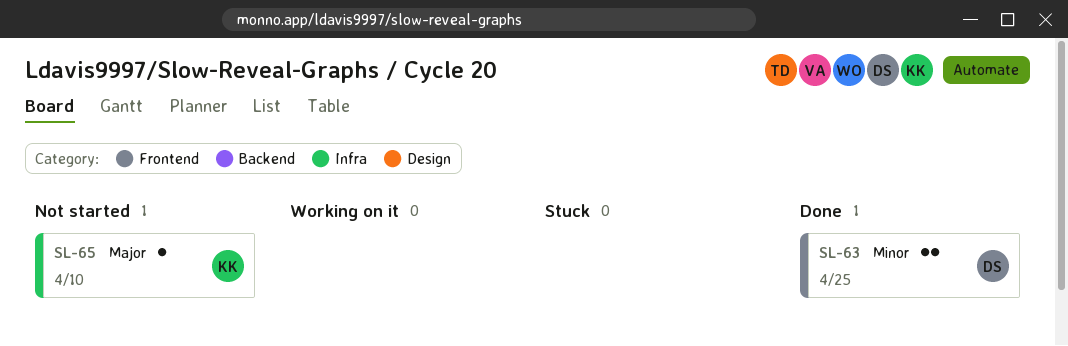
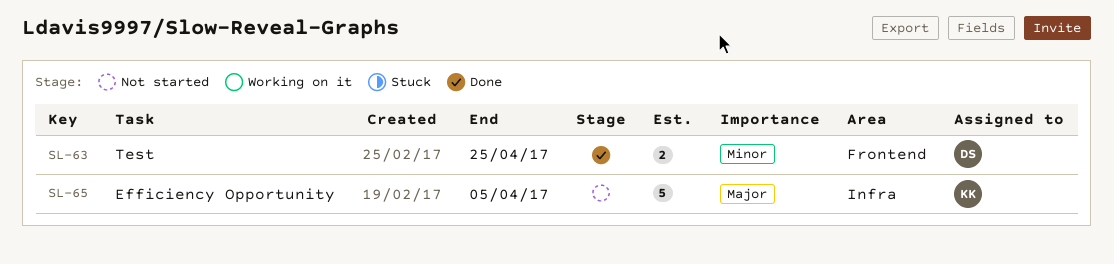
SL-65, estimate: 1 -> 5
SL-65, due: Apr 10 -> Apr 5

